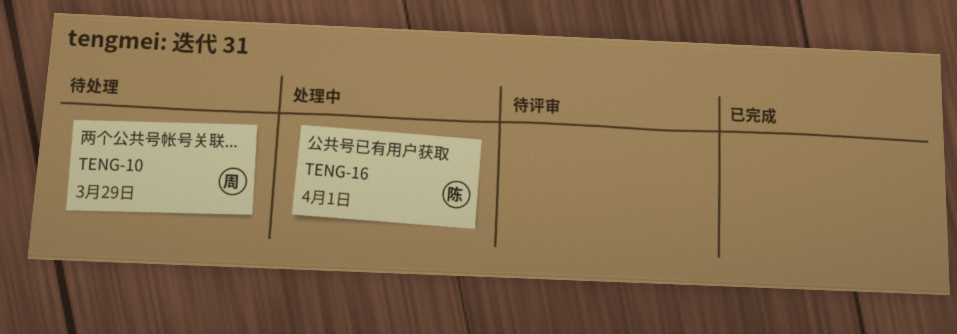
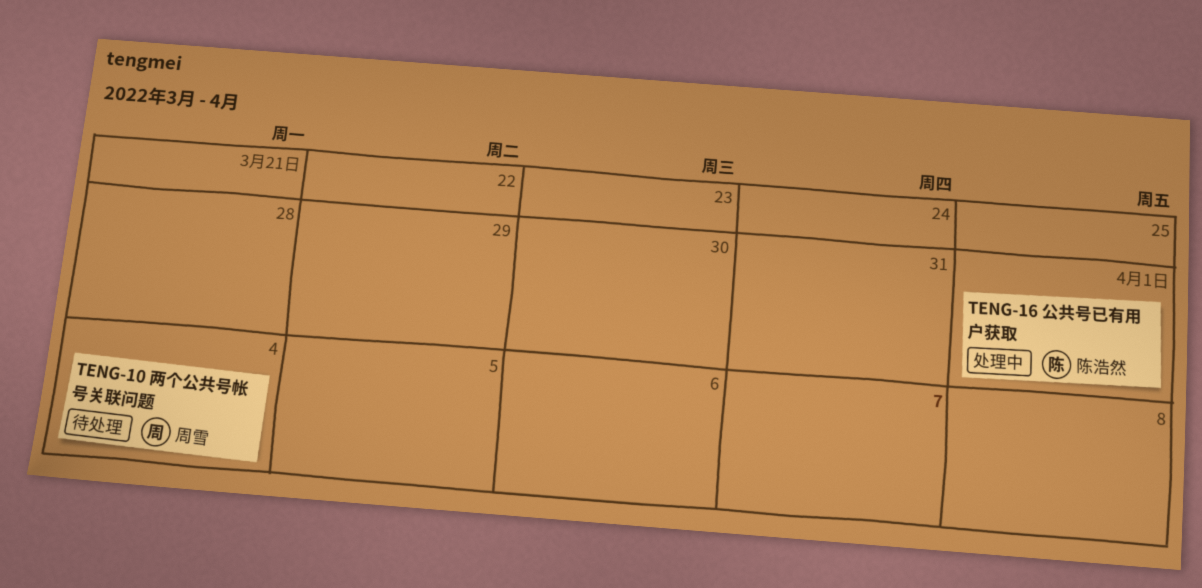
TENG-10, due: Mar 29 -> Apr 4

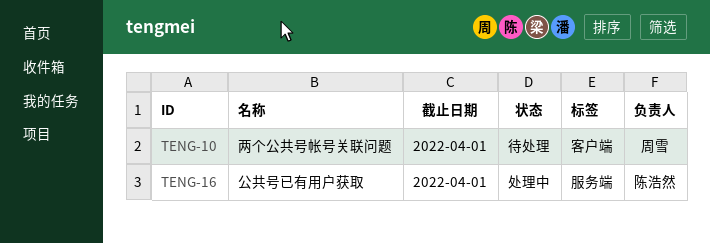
TENG-10, due: Apr 4 -> Apr 1

